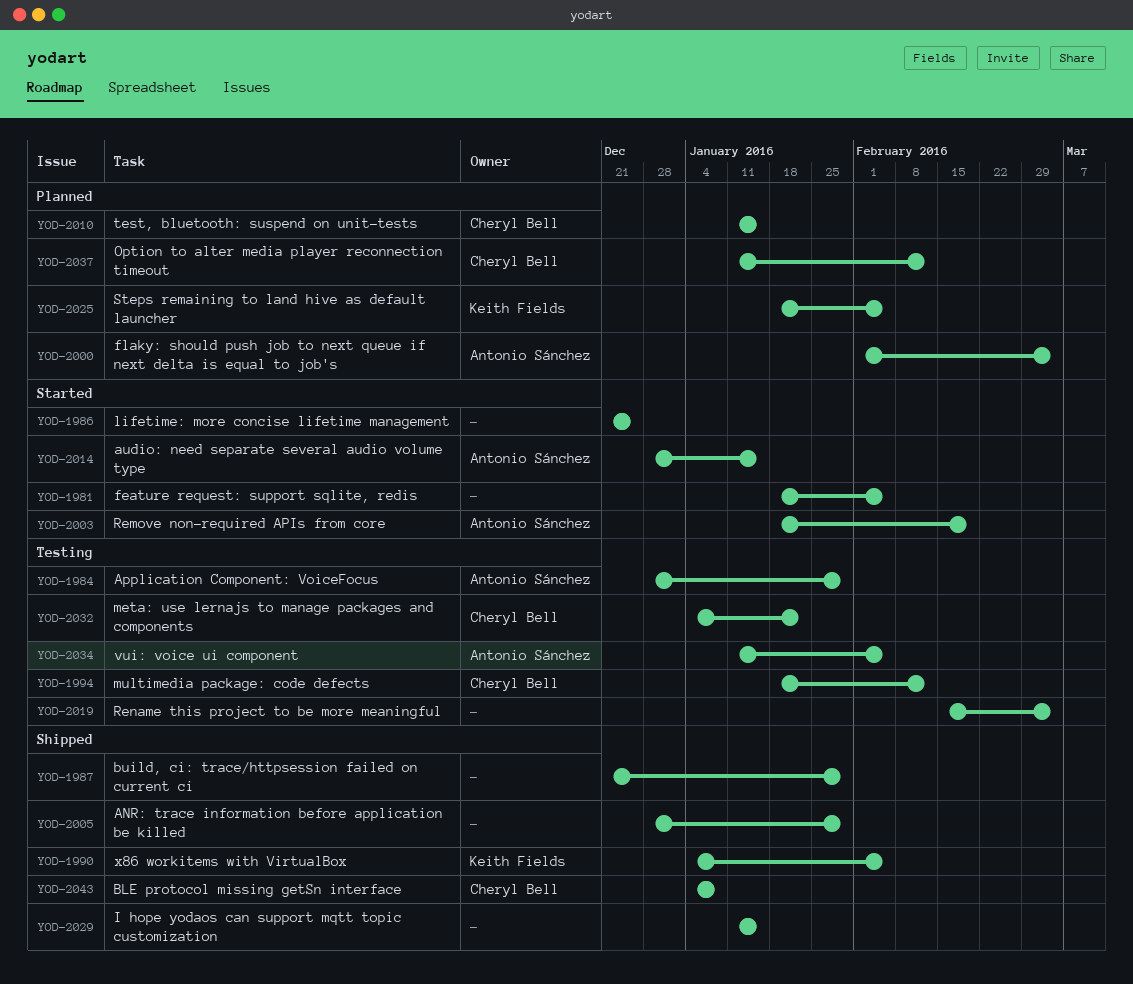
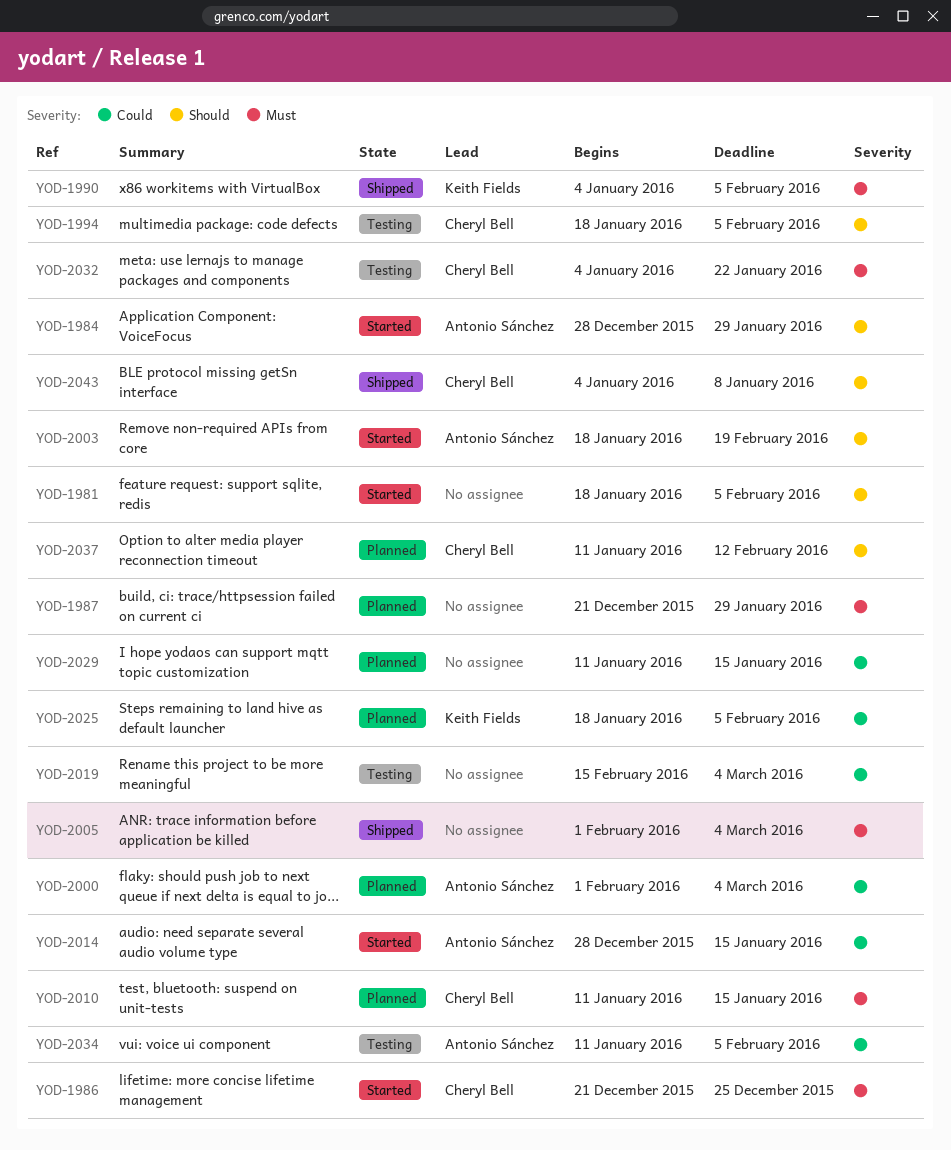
YOD-1984, status: Testing -> Started
YOD-1986, owner: none -> Cheryl Bell
YOD-1987, status: Shipped -> Planned
YOD-1994, due: Feb 12 -> Feb 5
YOD-2005, start: Dec 28 -> Feb 1
YOD-2005, due: Jan 29 -> Mar 4
YOD-2029, status: Shipped -> Planned

